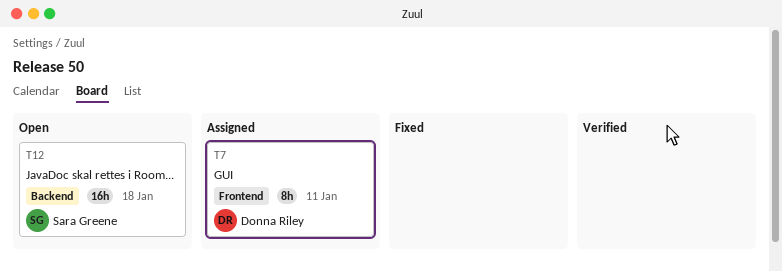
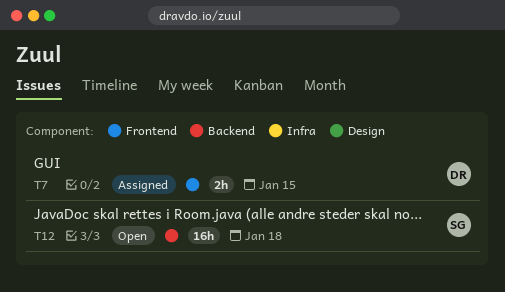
T7, estimate: 8h -> 2h
T7, due: Jan 11 -> Jan 15

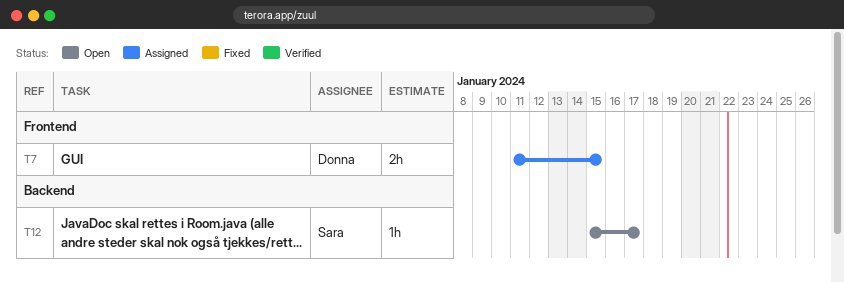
T12, estimate: 16h -> 1h
T12, due: Jan 18 -> Jan 17

